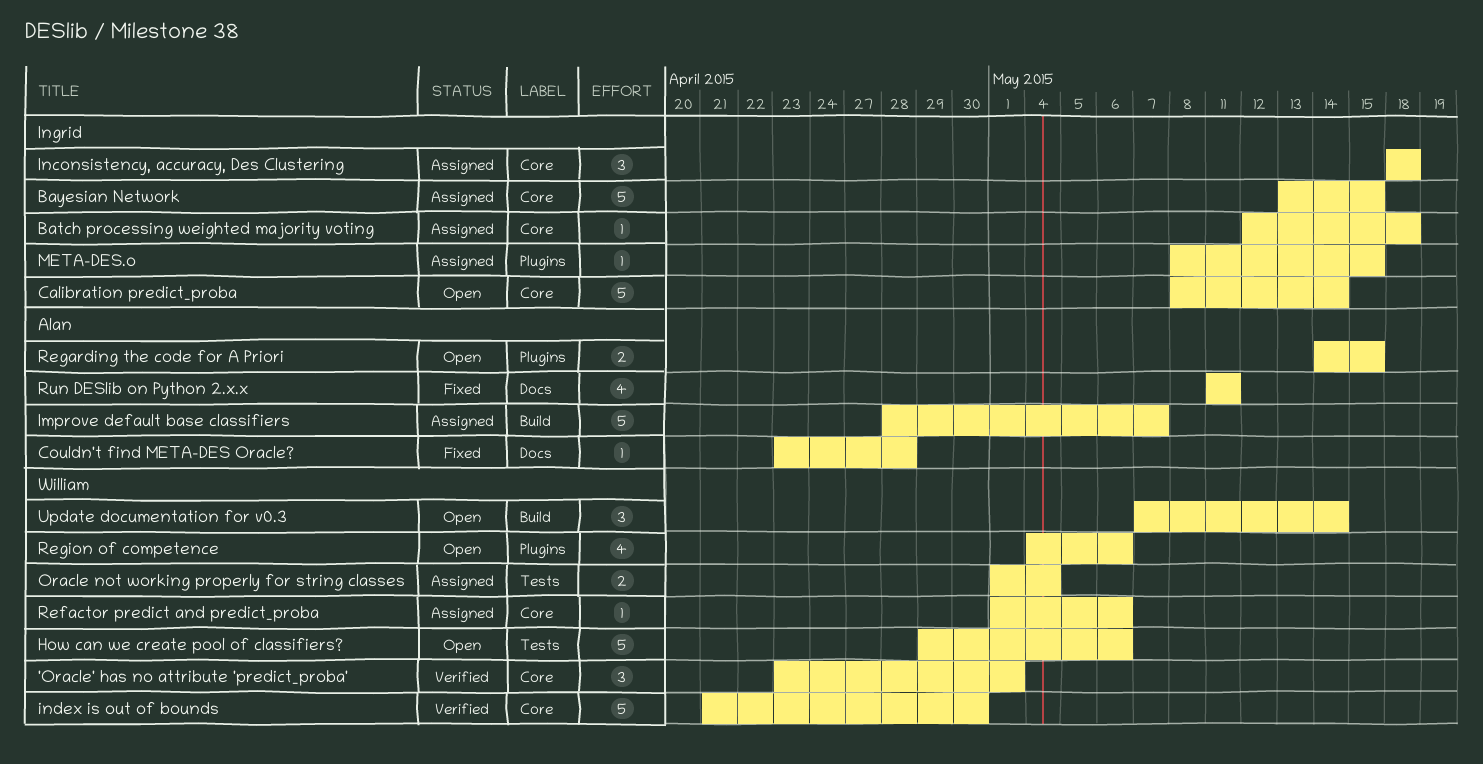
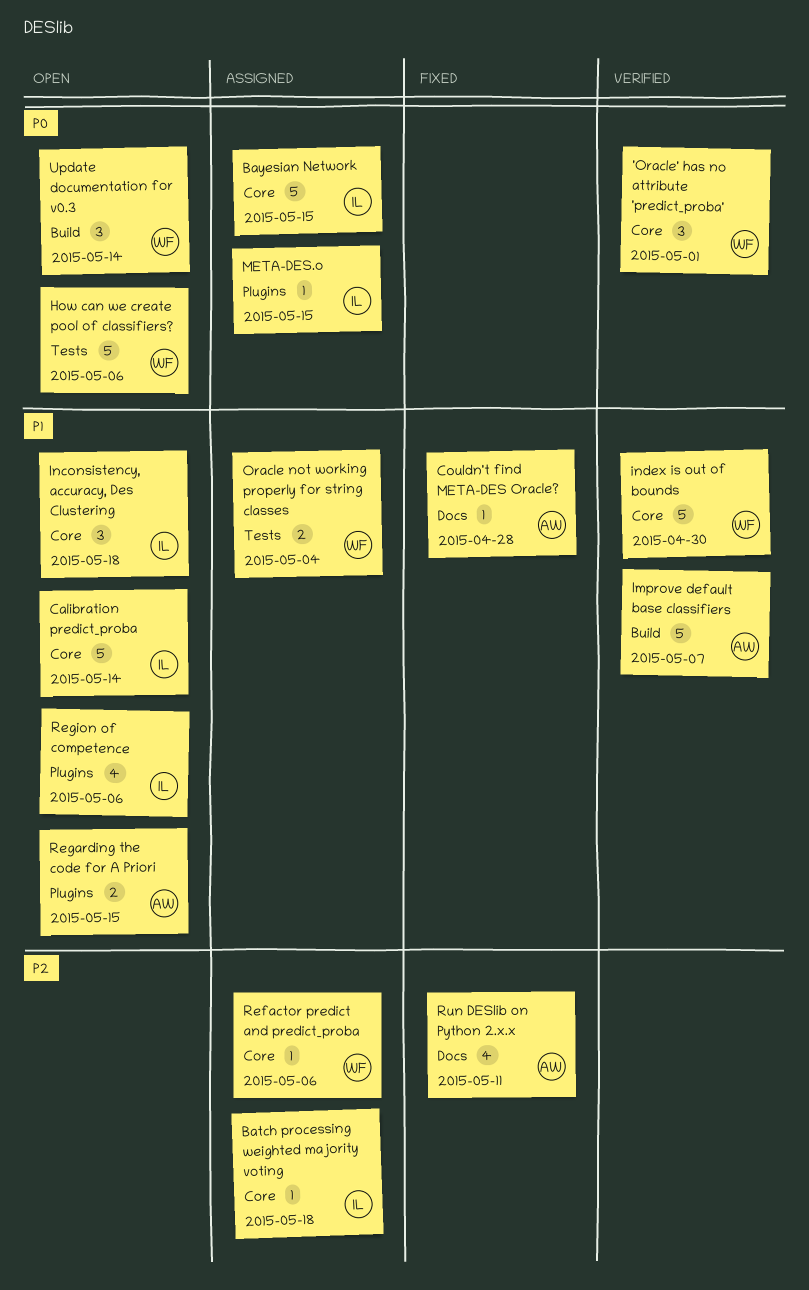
Improve default base classifiers, status: Assigned -> Verified
Inconsistency, accuracy, Des Clustering, status: Assigned -> Open
Region of competence, owner: William -> Ingrid

